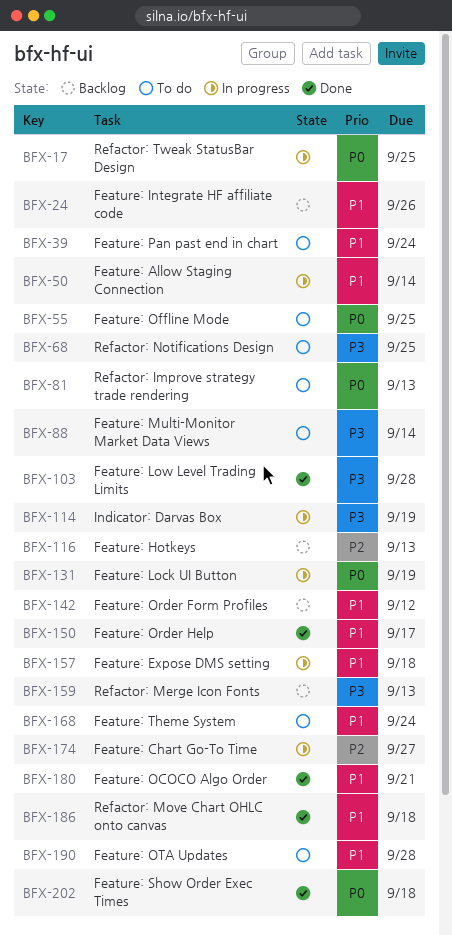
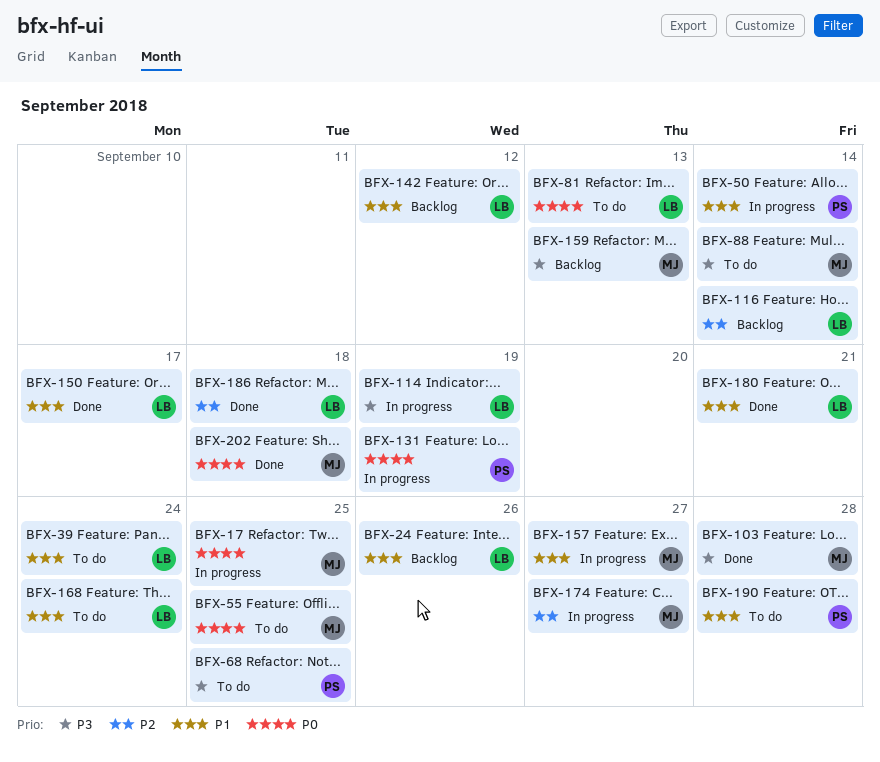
BFX-116, due: Sep 13 -> Sep 14
BFX-157, due: Sep 18 -> Sep 27
BFX-186, priority: P1 -> P2

